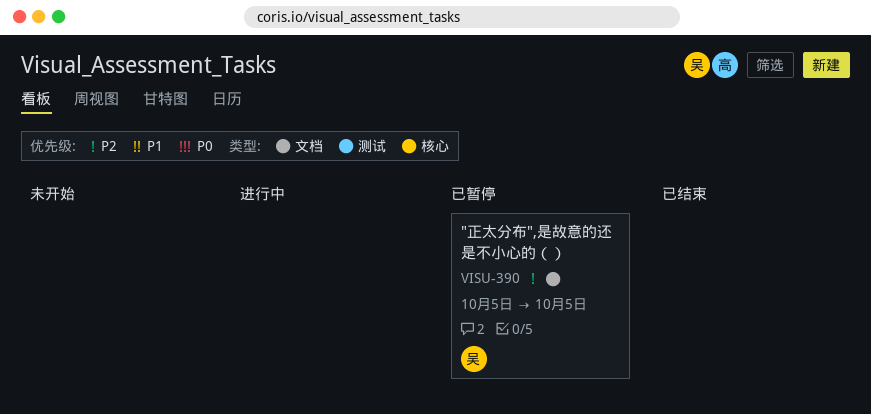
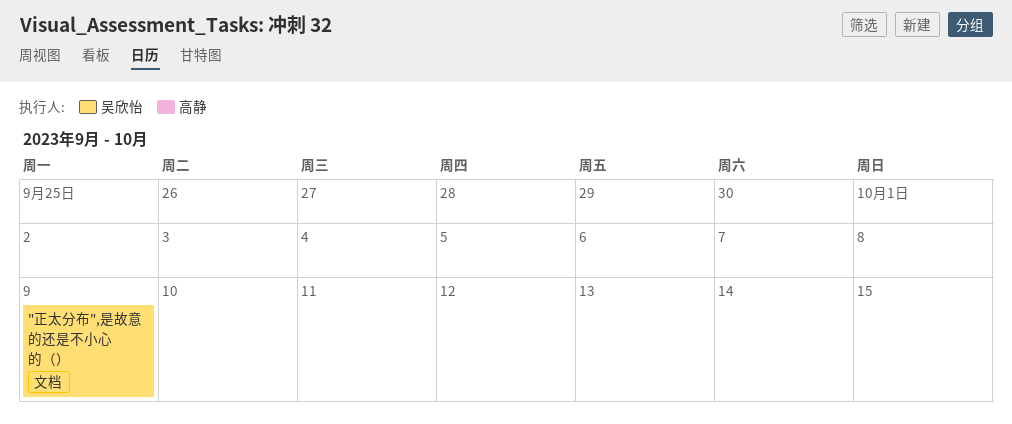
"正太分布",是故意的还是不小心的（）, due: Oct 5 -> Oct 9

